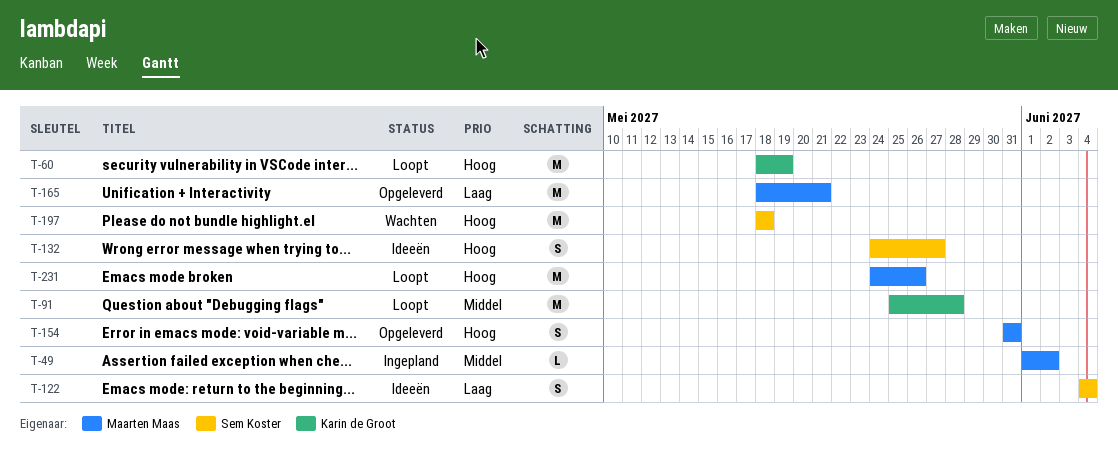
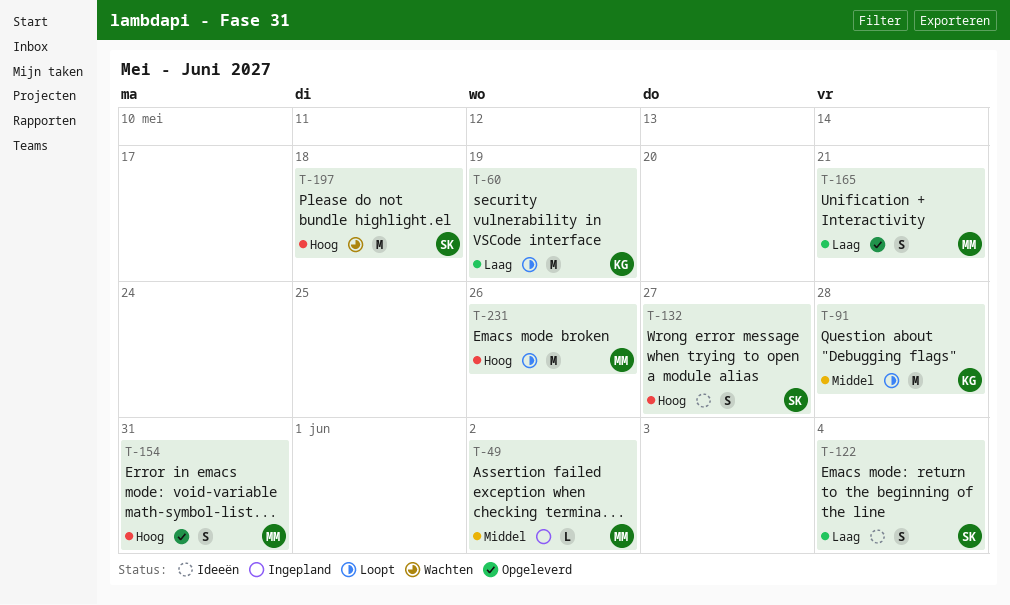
T-60, priority: Hoog -> Laag
T-165, estimate: M -> S

